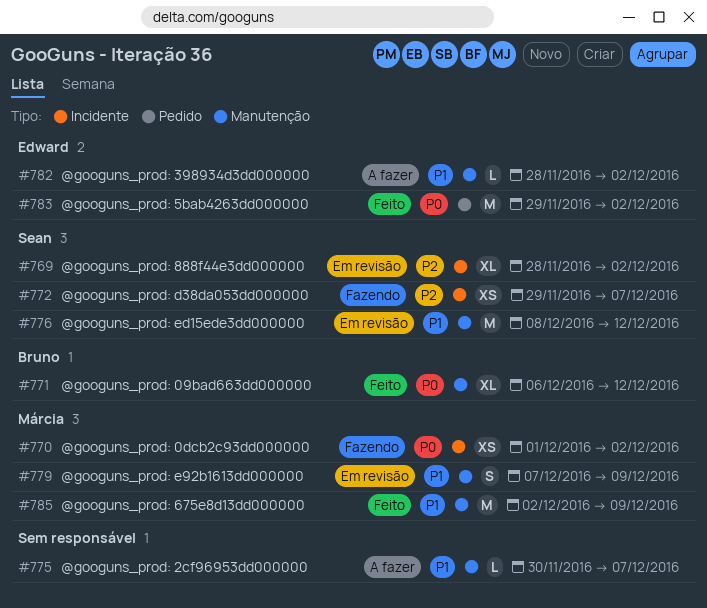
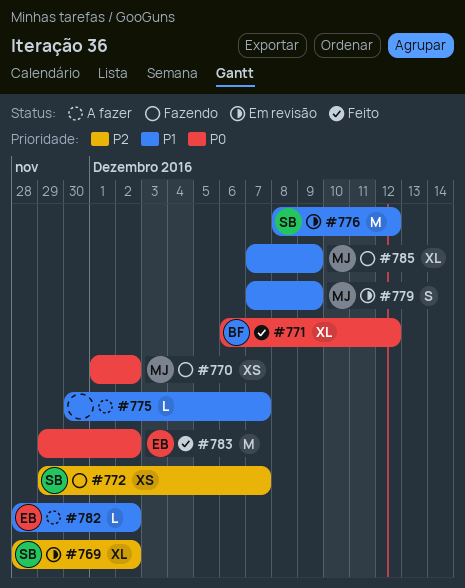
#785, status: Feito -> Fazendo
#785, estimate: M -> XL
#785, start: Dec 2 -> Dec 7

